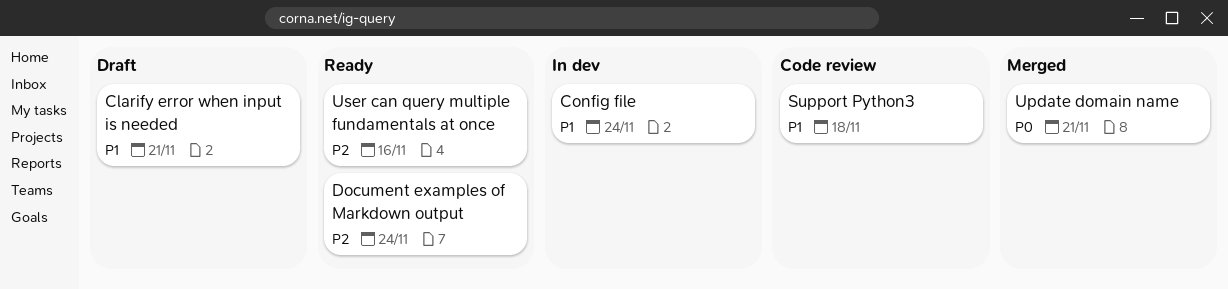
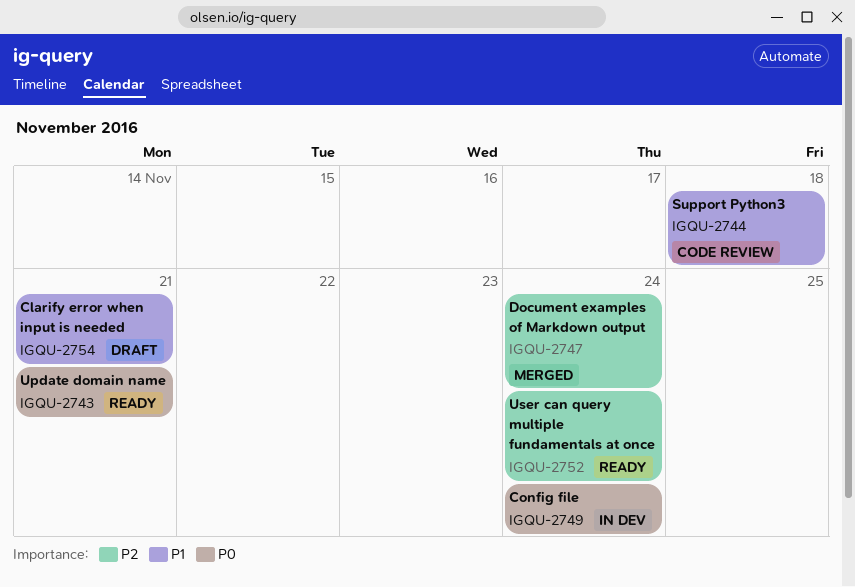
Config file, priority: P1 -> P0
Document examples of Markdown output, status: Ready -> Merged
Update domain name, status: Merged -> Ready
User can query multiple fundamentals at once, due: Nov 16 -> Nov 24

